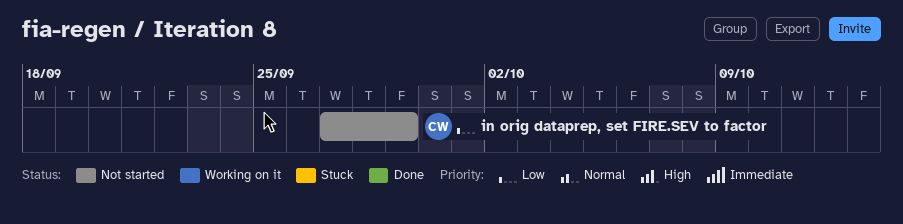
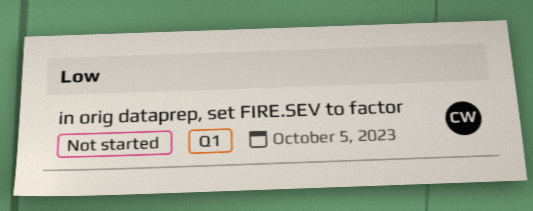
in orig dataprep, set FIRE.SEV to factor, due: Sep 29 -> Oct 5

